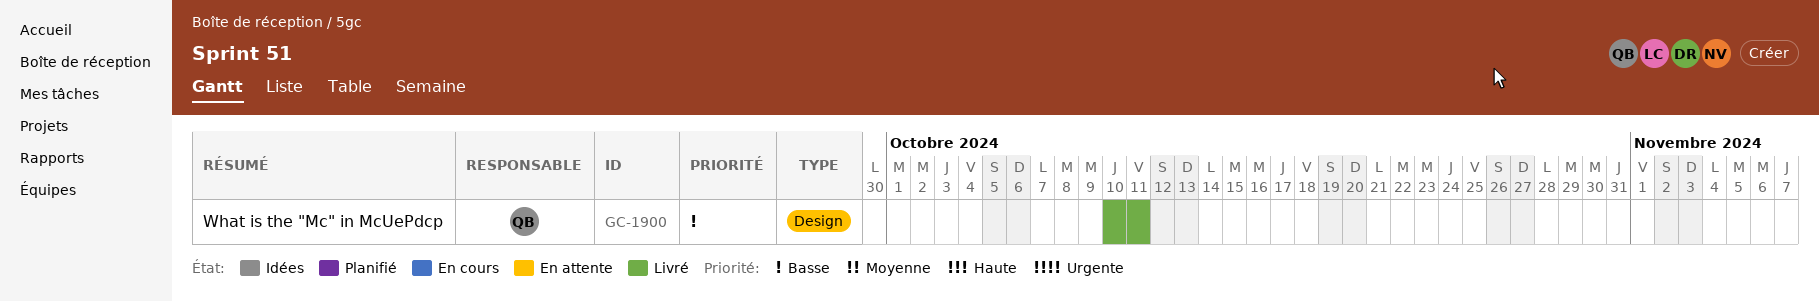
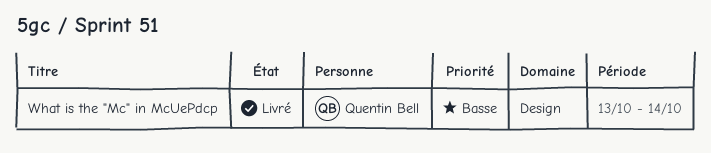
What is the "Mc" in McUePdcp, start: Oct 10 -> Oct 13
What is the "Mc" in McUePdcp, due: Oct 11 -> Oct 14

